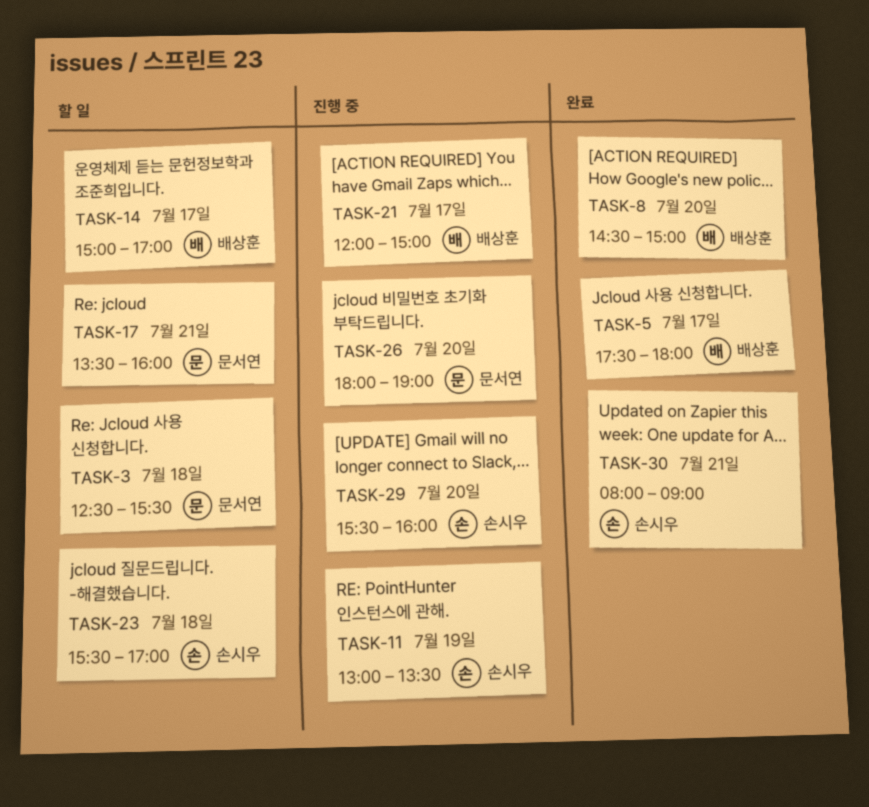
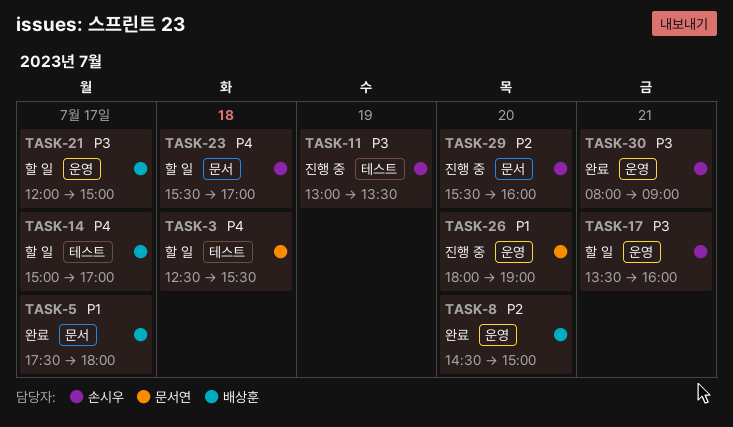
TASK-17, owner: 문서연 -> 손시우
TASK-21, status: 진행 중 -> 할 일

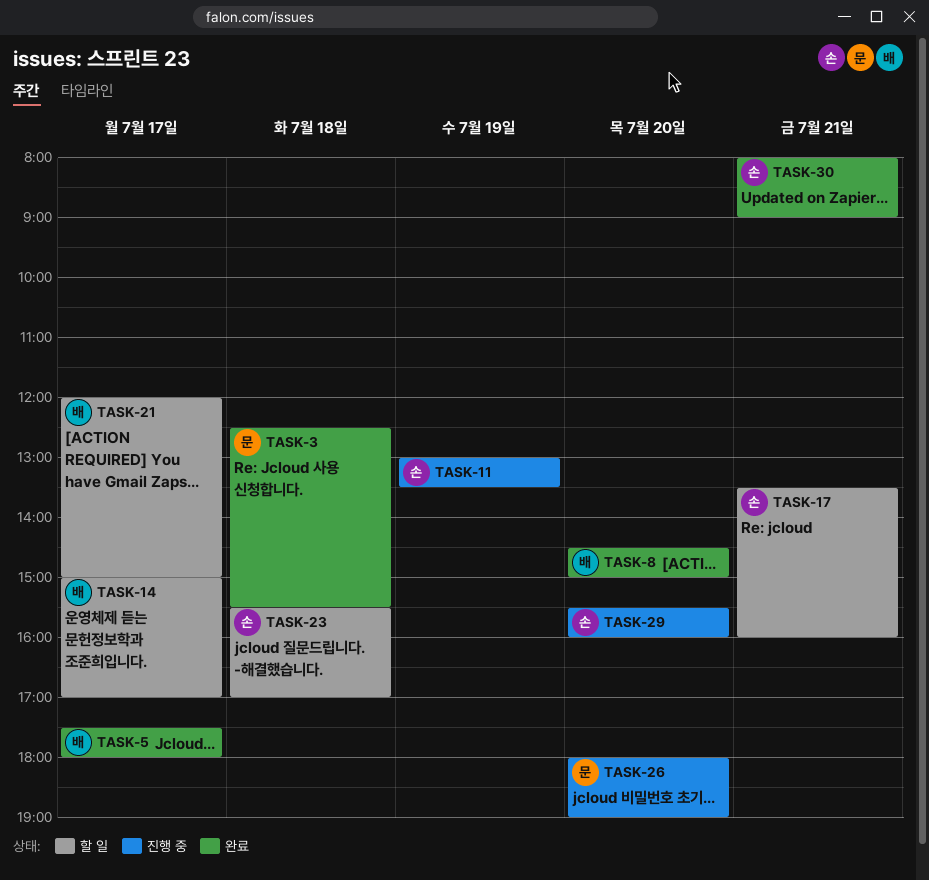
TASK-3, status: 할 일 -> 완료

